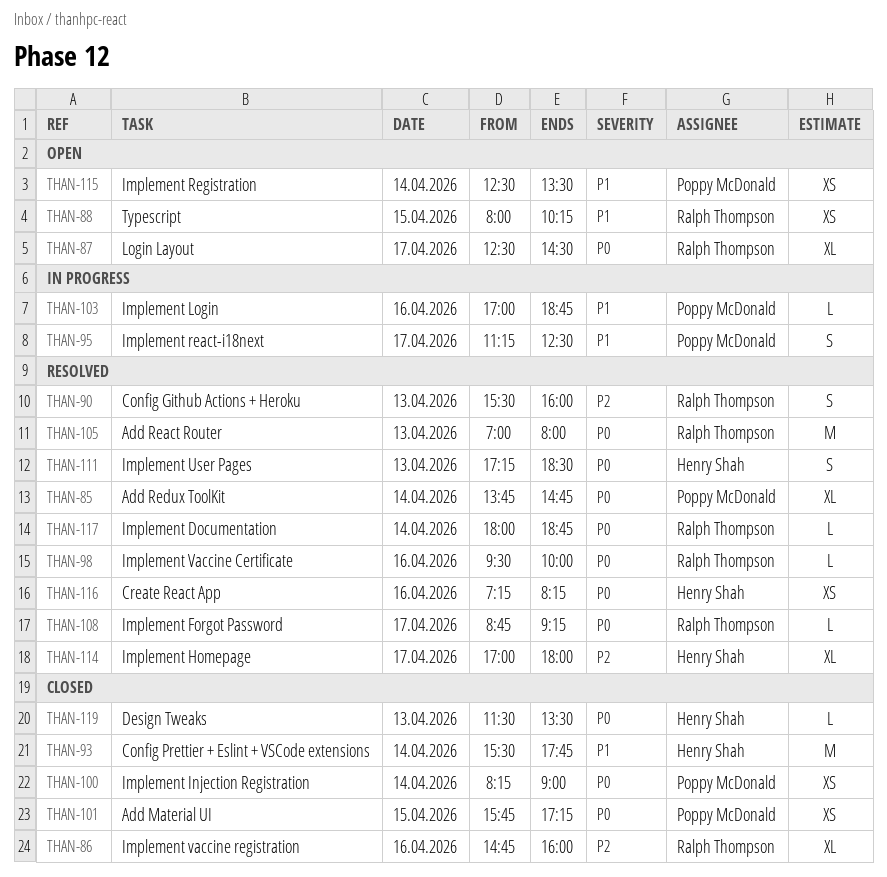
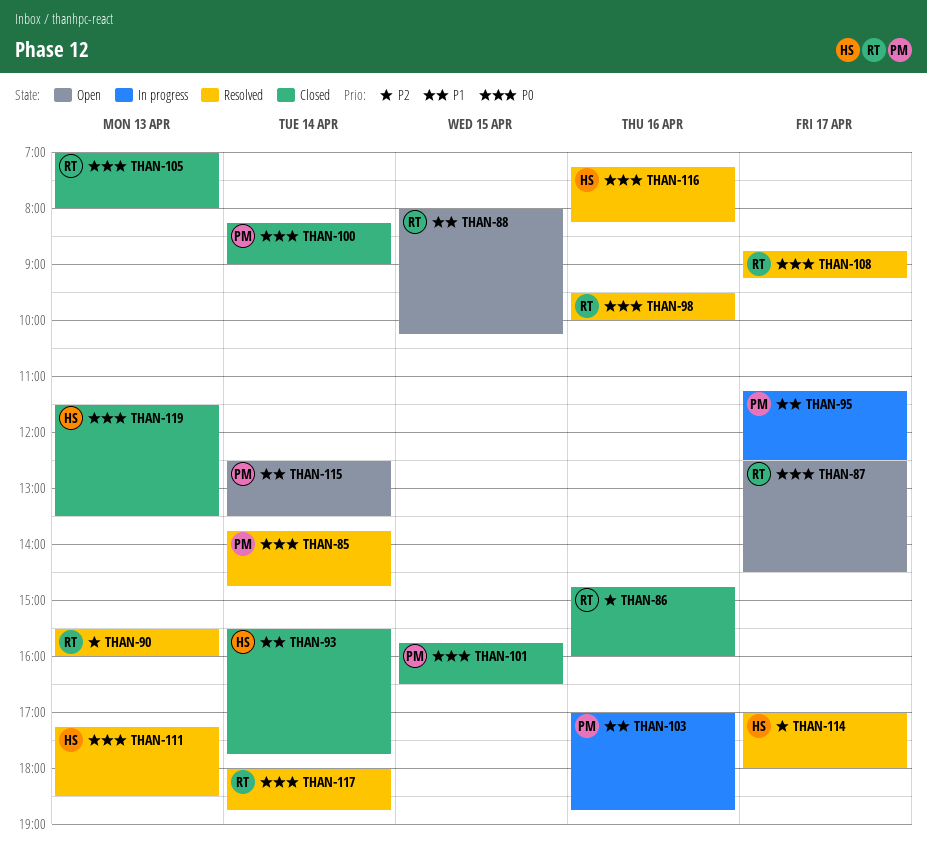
THAN-101, ends: 17:15 -> 16:30
THAN-105, status: Resolved -> Closed

